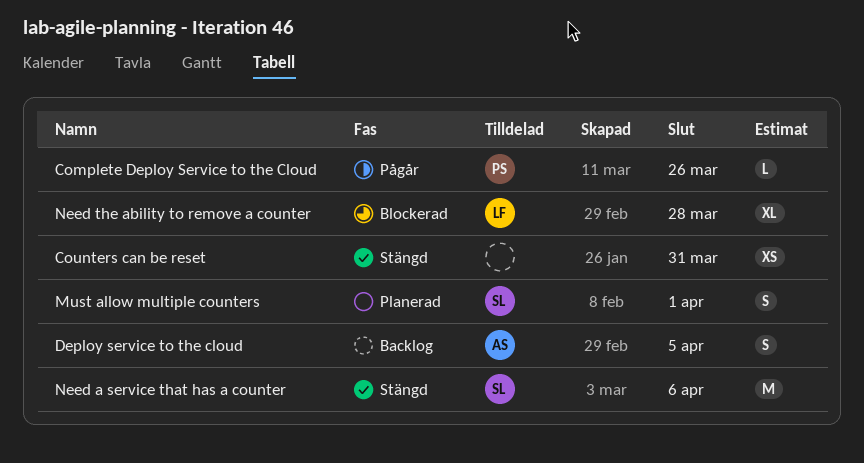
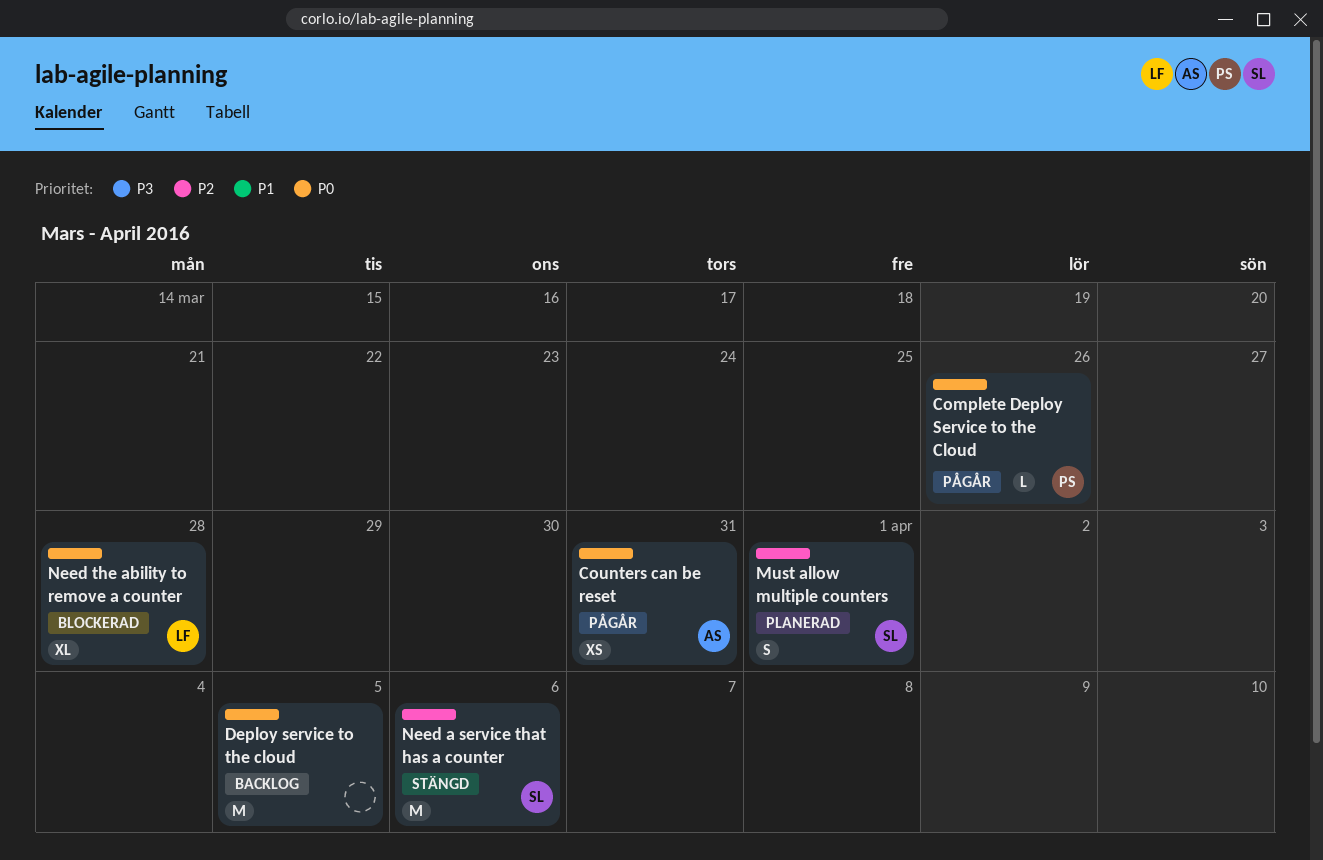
Counters can be reset, status: Stängd -> Pågår
Counters can be reset, owner: none -> AS
Deploy service to the cloud, owner: AS -> none
Deploy service to the cloud, estimate: S -> M

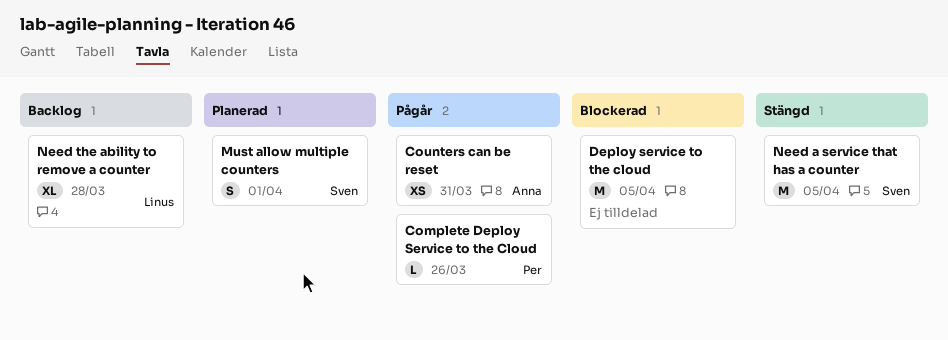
Deploy service to the cloud, status: Backlog -> Blockerad
Need a service that has a counter, due: Apr 6 -> Apr 5
Need the ability to remove a counter, status: Blockerad -> Backlog

